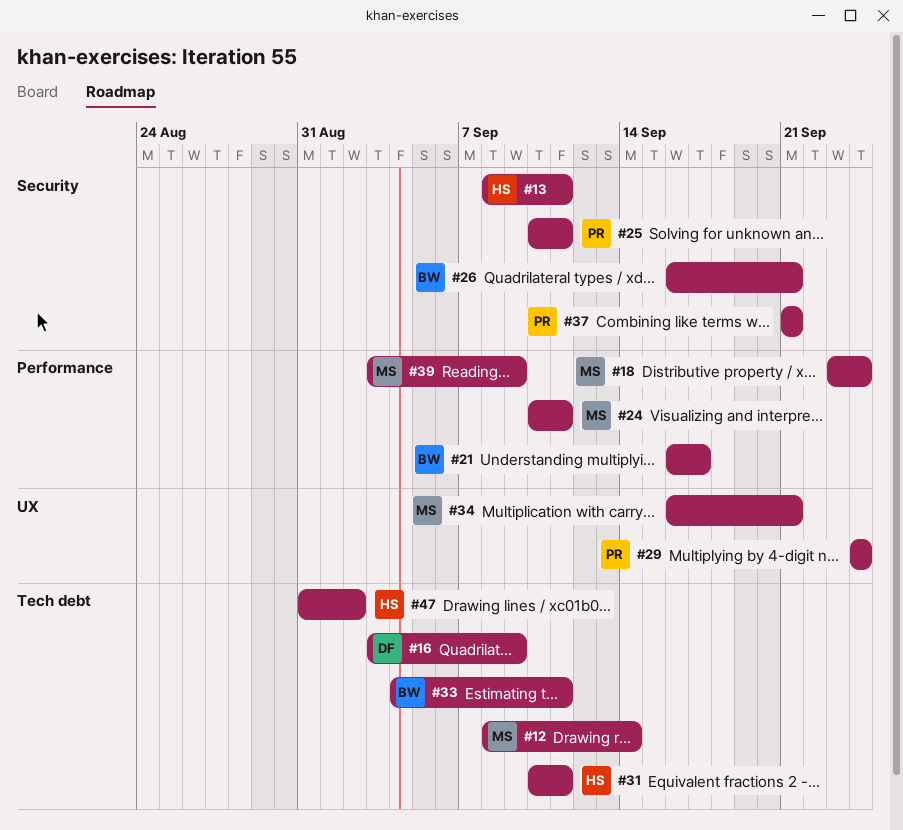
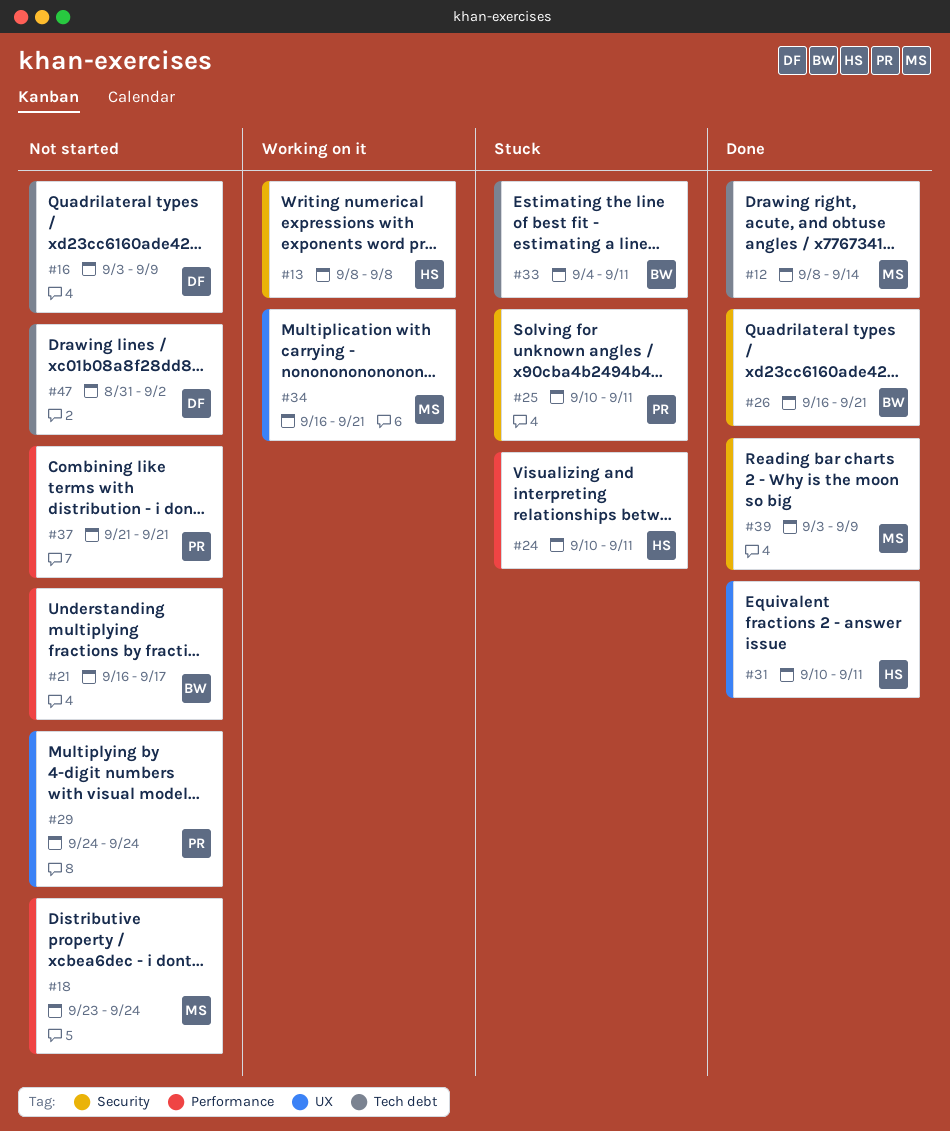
#13, due: Sep 11 -> Sep 8
#24, owner: MS -> HS
#31, label: Tech debt -> UX
#37, label: Security -> Performance
#39, label: Performance -> Security
#47, owner: HS -> DF

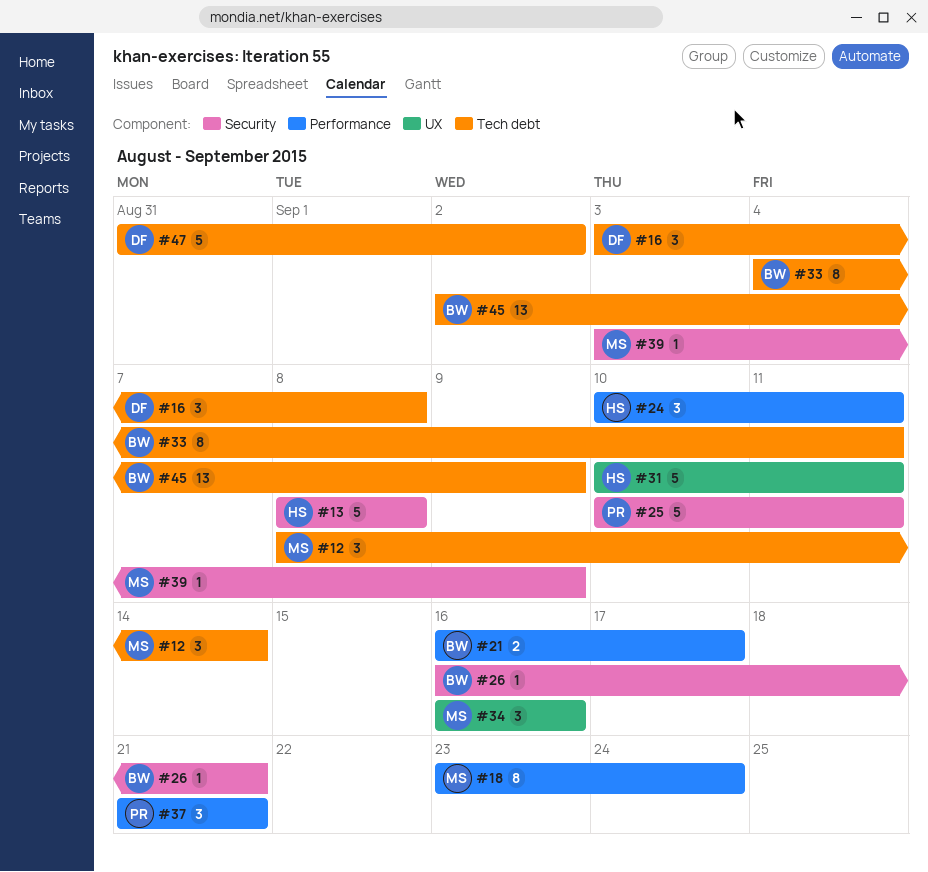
#16, due: Sep 9 -> Sep 8
#29: present -> none
#34, due: Sep 21 -> Sep 16
#45: none -> present

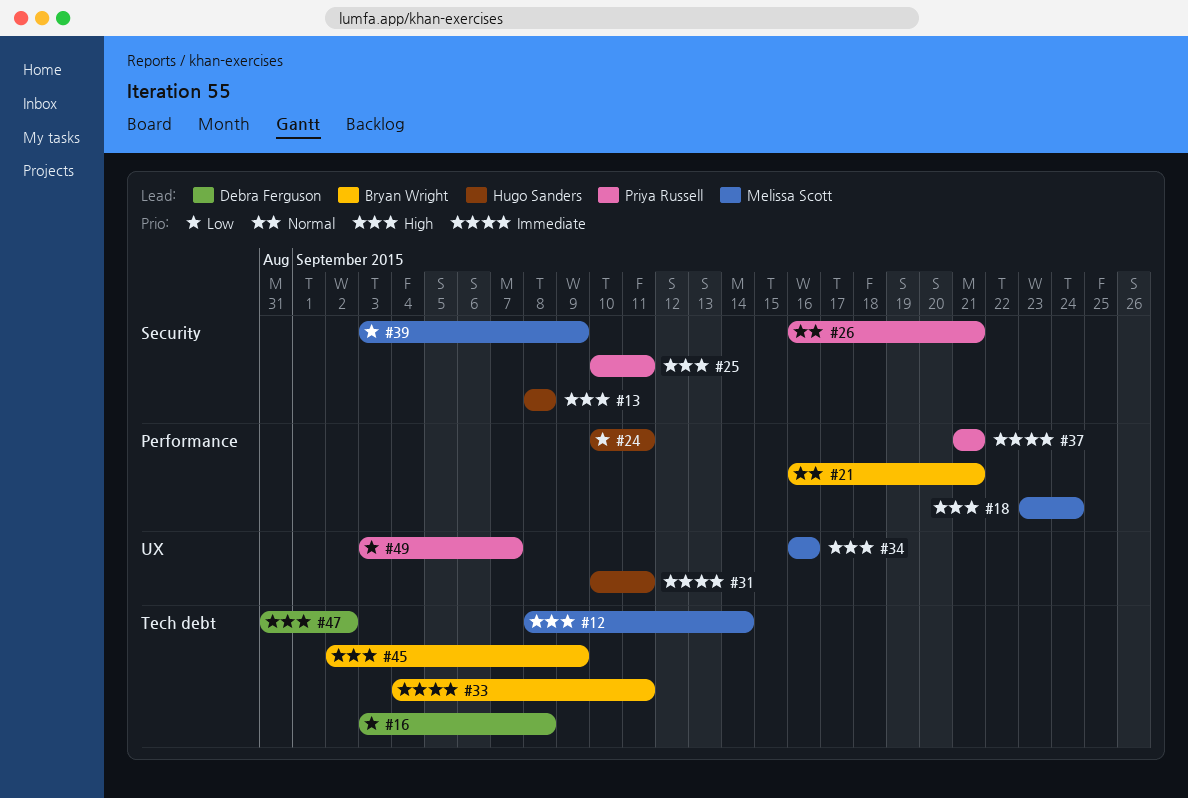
#21, due: Sep 17 -> Sep 21
#26, owner: Bryan Wright -> Priya Russell
#49: none -> present

